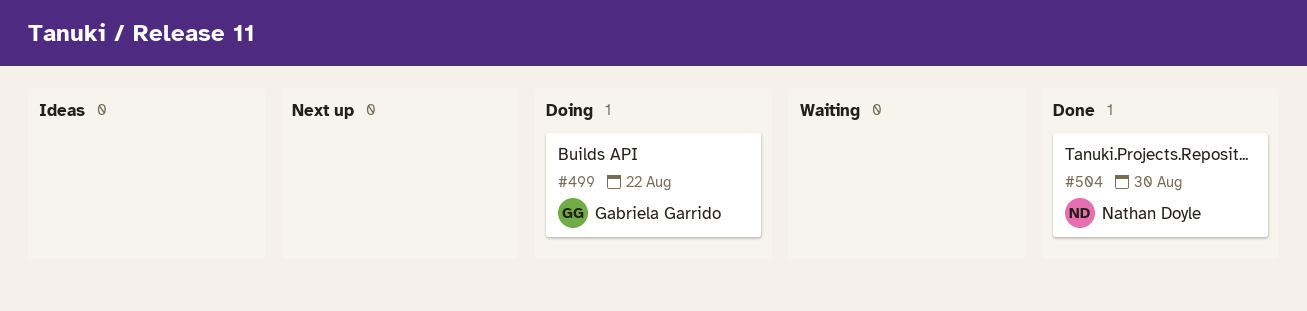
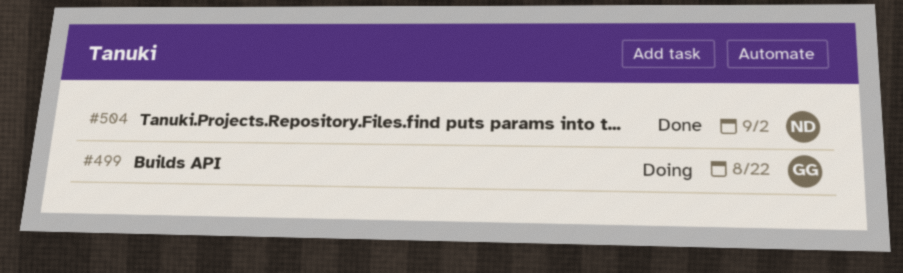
#504, due: Aug 30 -> Sep 2

